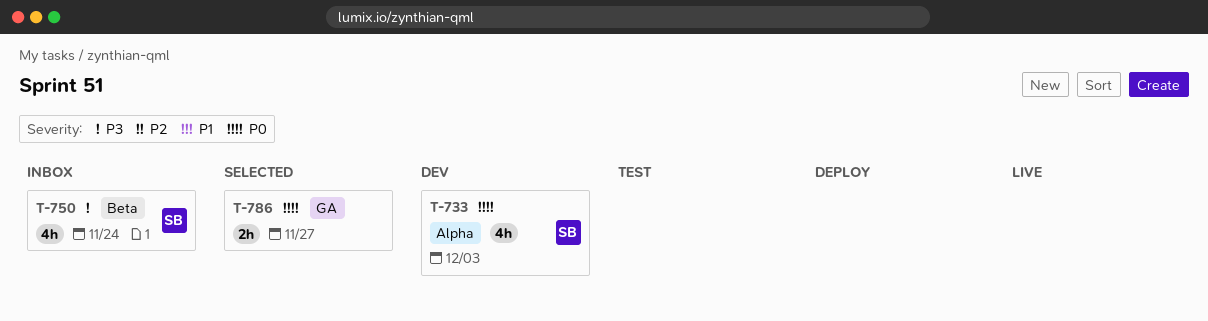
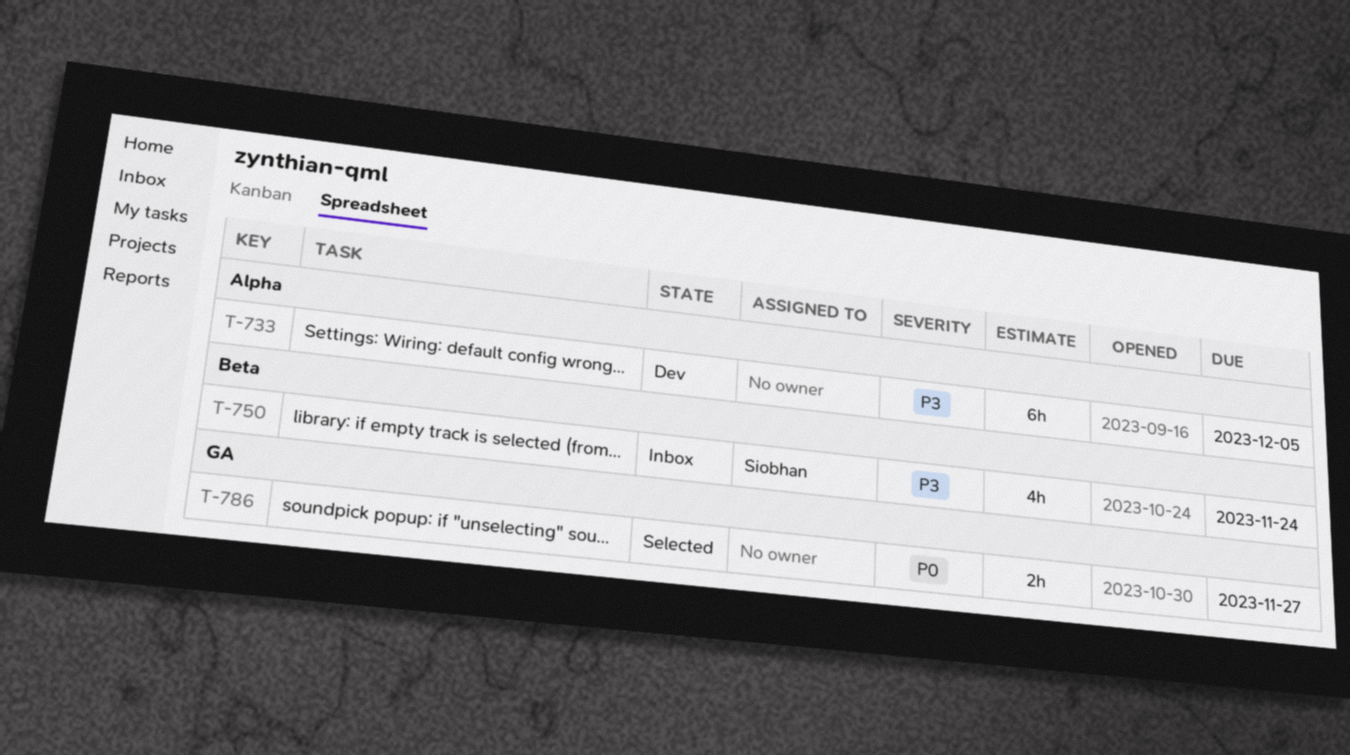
T-733, owner: Siobhan -> none
T-733, priority: P0 -> P3
T-733, estimate: 4h -> 6h
T-733, due: Dec 3 -> Dec 5

